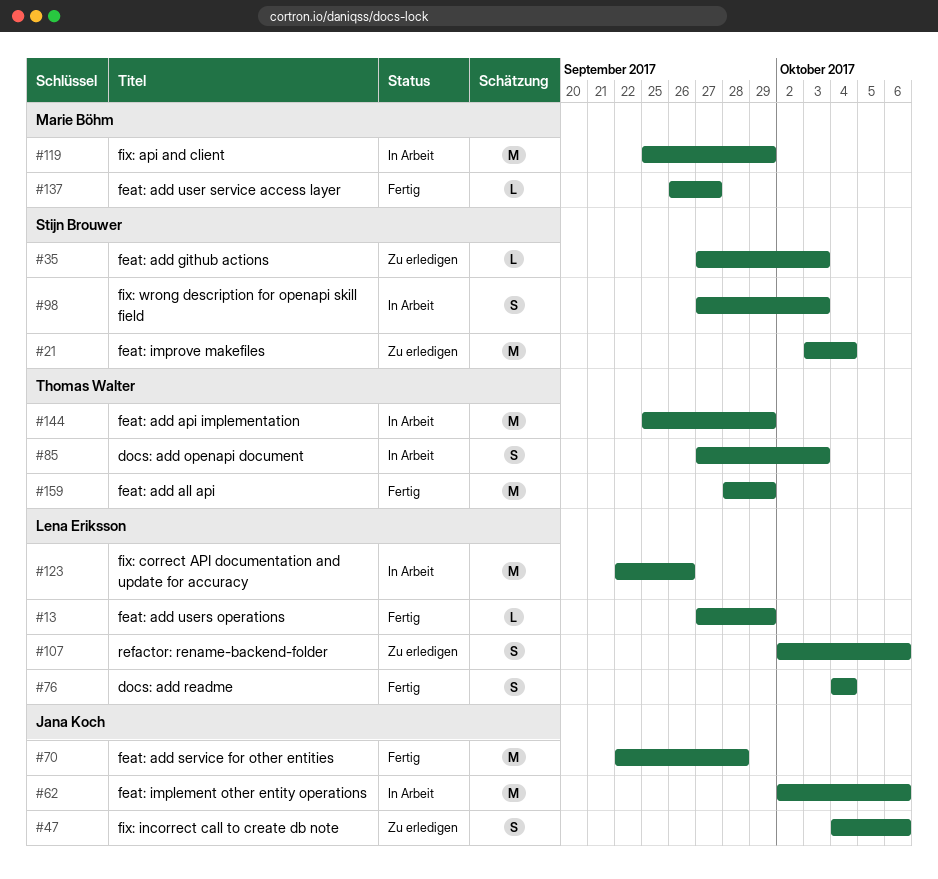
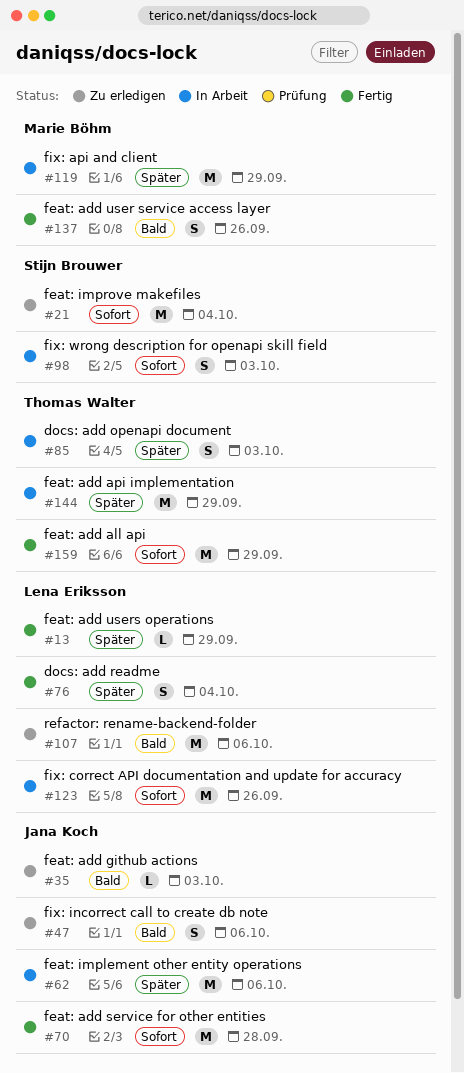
#35, owner: Stijn Brouwer -> Jana Koch
#107, estimate: S -> M
#137, estimate: L -> S
#137, due: Sep 27 -> Sep 26

